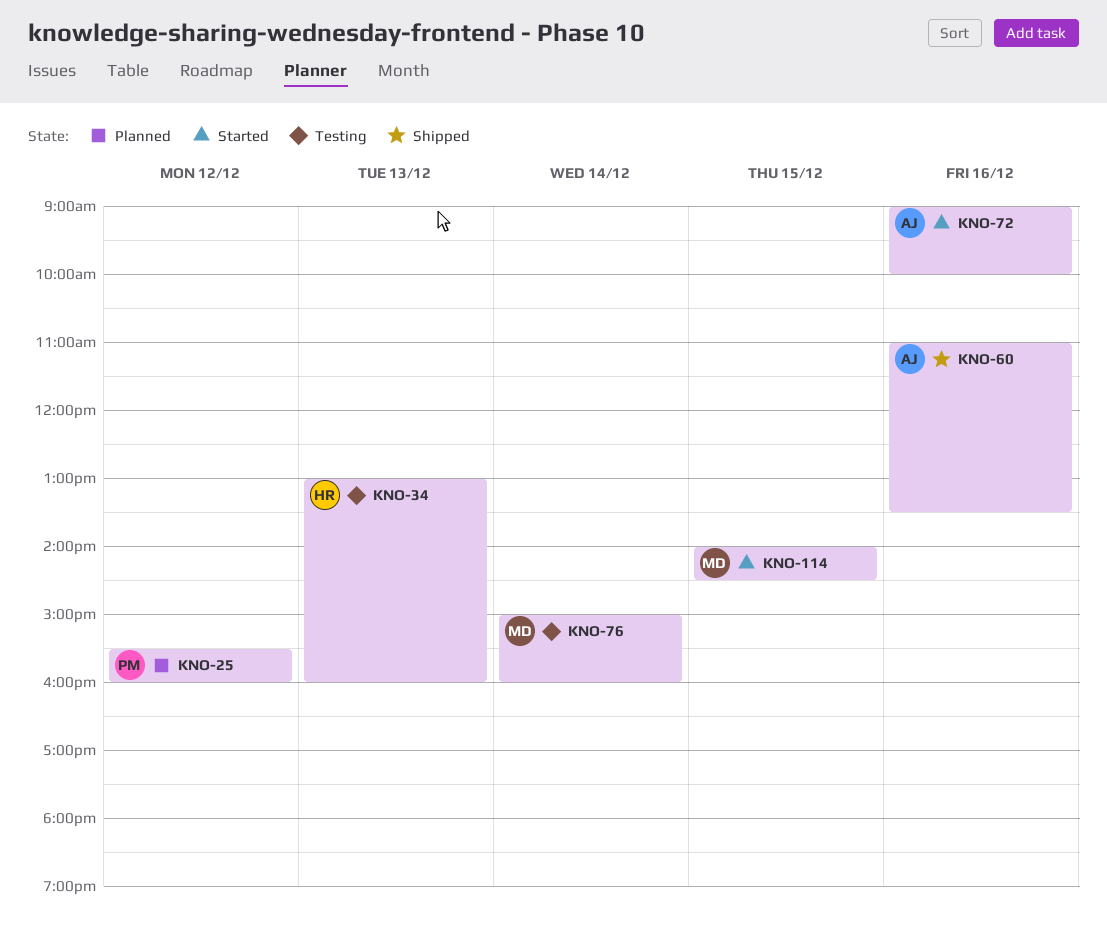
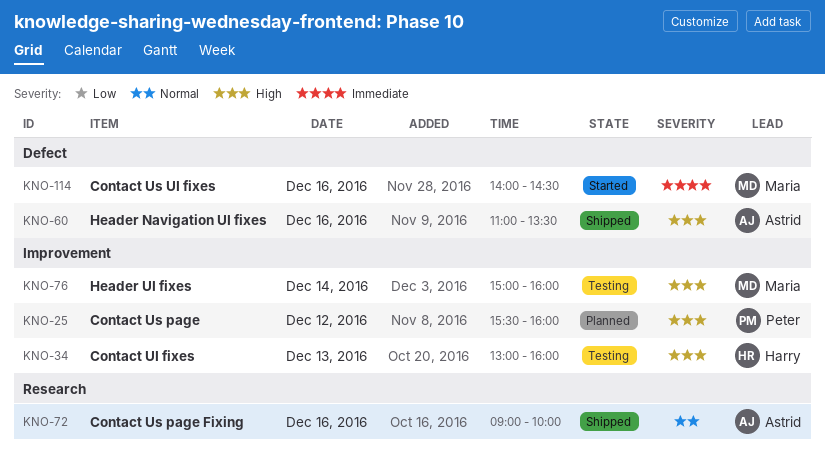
KNO-72, status: Started -> Shipped
KNO-114, day: Dec 15 -> Dec 16

